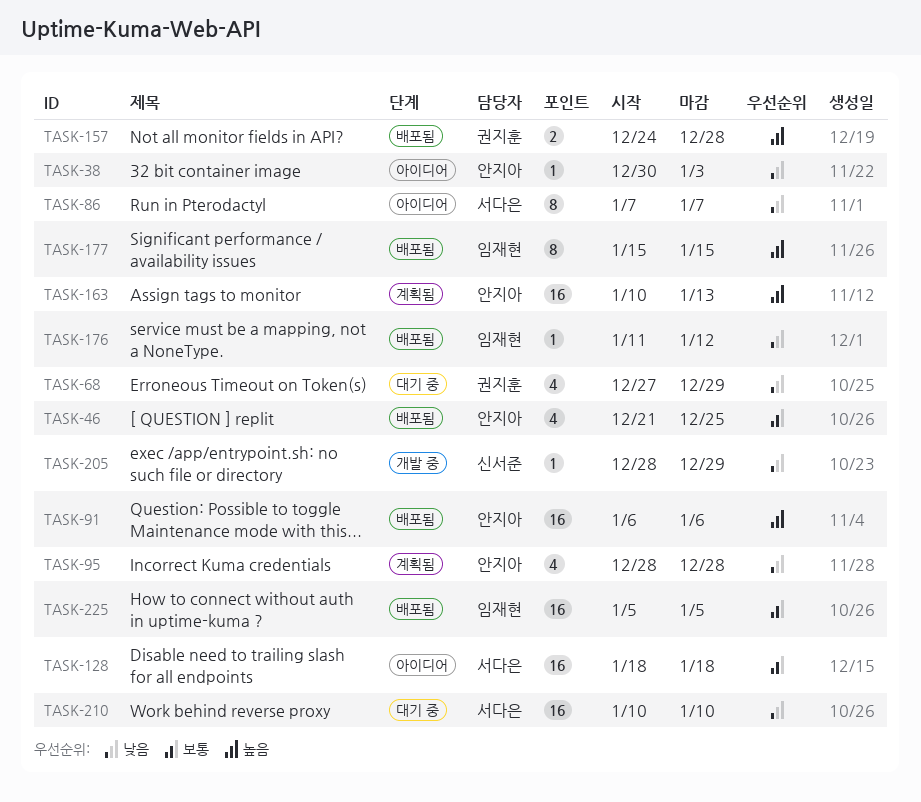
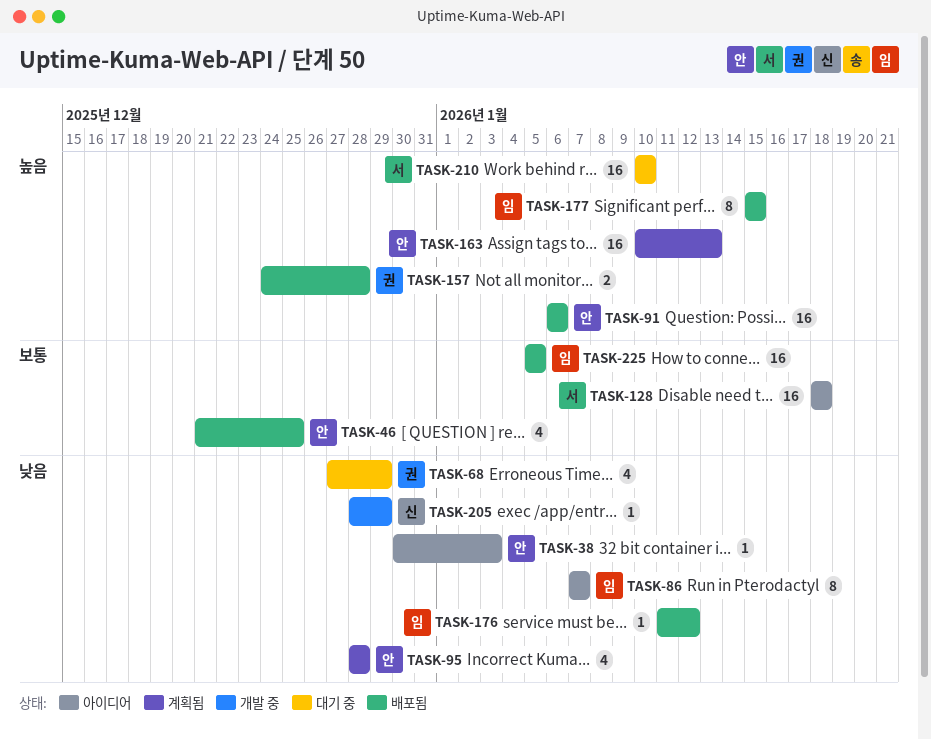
TASK-86, owner: 서다은 -> 임재현
TASK-210, priority: 낮음 -> 높음

